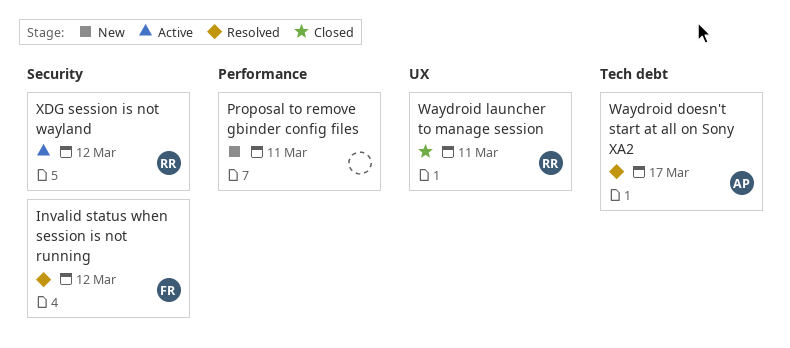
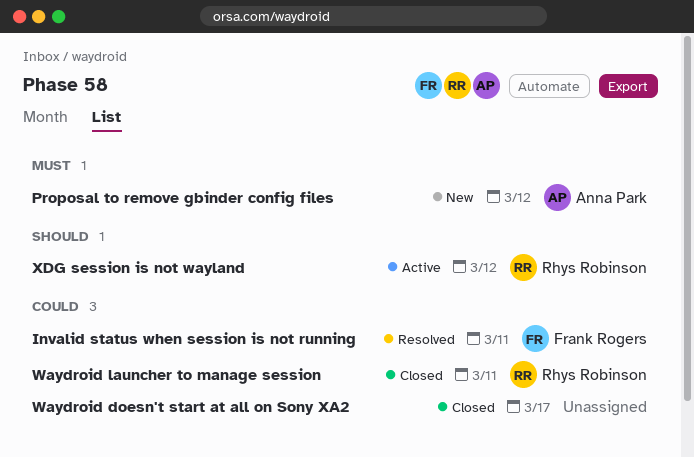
Invalid status when session is not running, due: Mar 12 -> Mar 11
Proposal to remove gbinder config files, owner: none -> Anna Park
Proposal to remove gbinder config files, due: Mar 11 -> Mar 12
Waydroid doesn't start at all on Sony XA2, status: Resolved -> Closed
Waydroid doesn't start at all on Sony XA2, owner: Anna Park -> none

